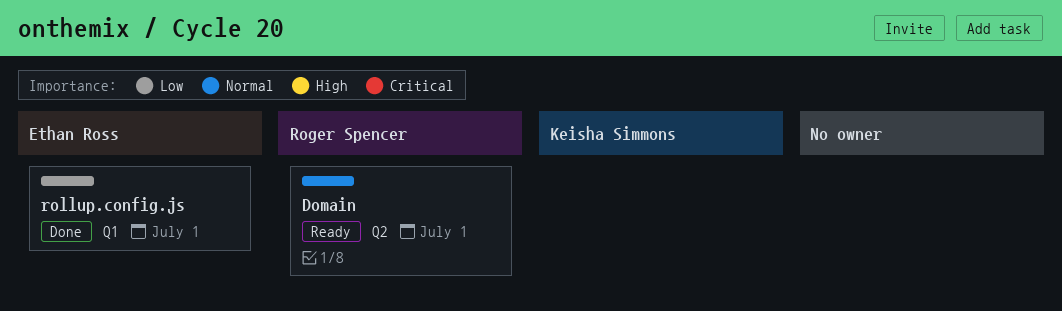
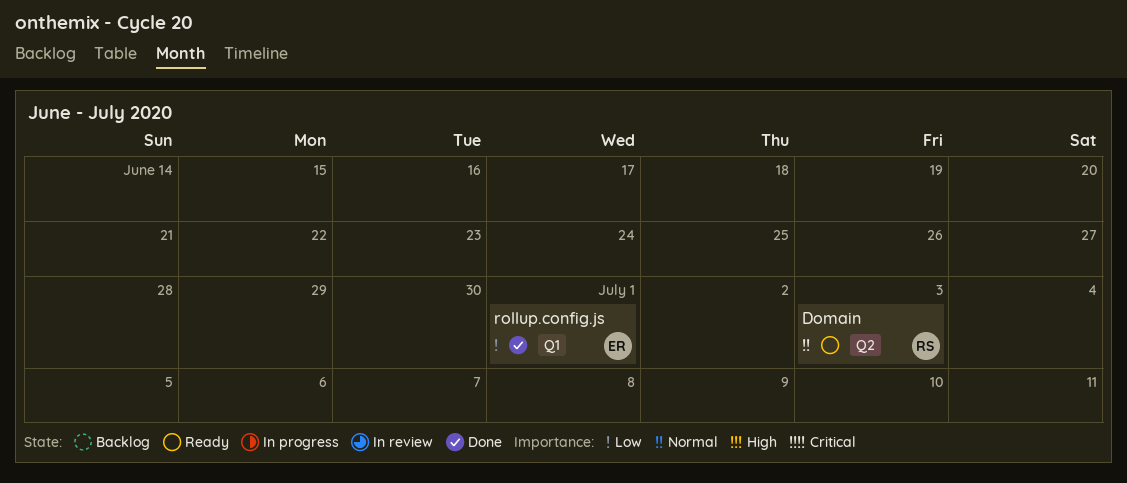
Domain, due: Jul 1 -> Jul 3

